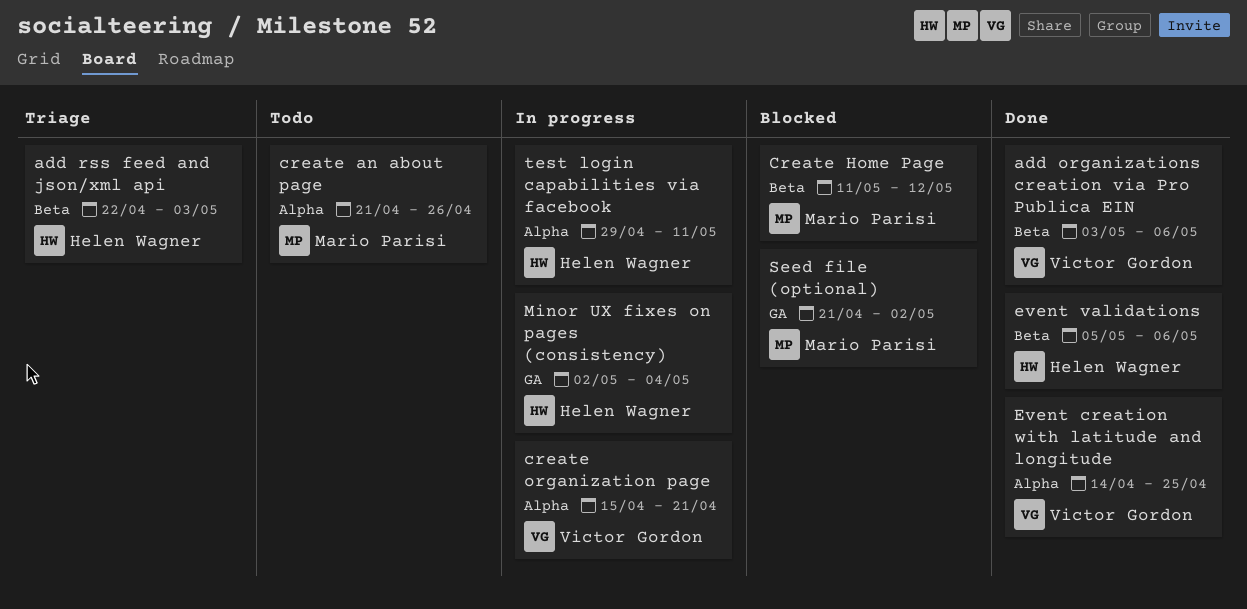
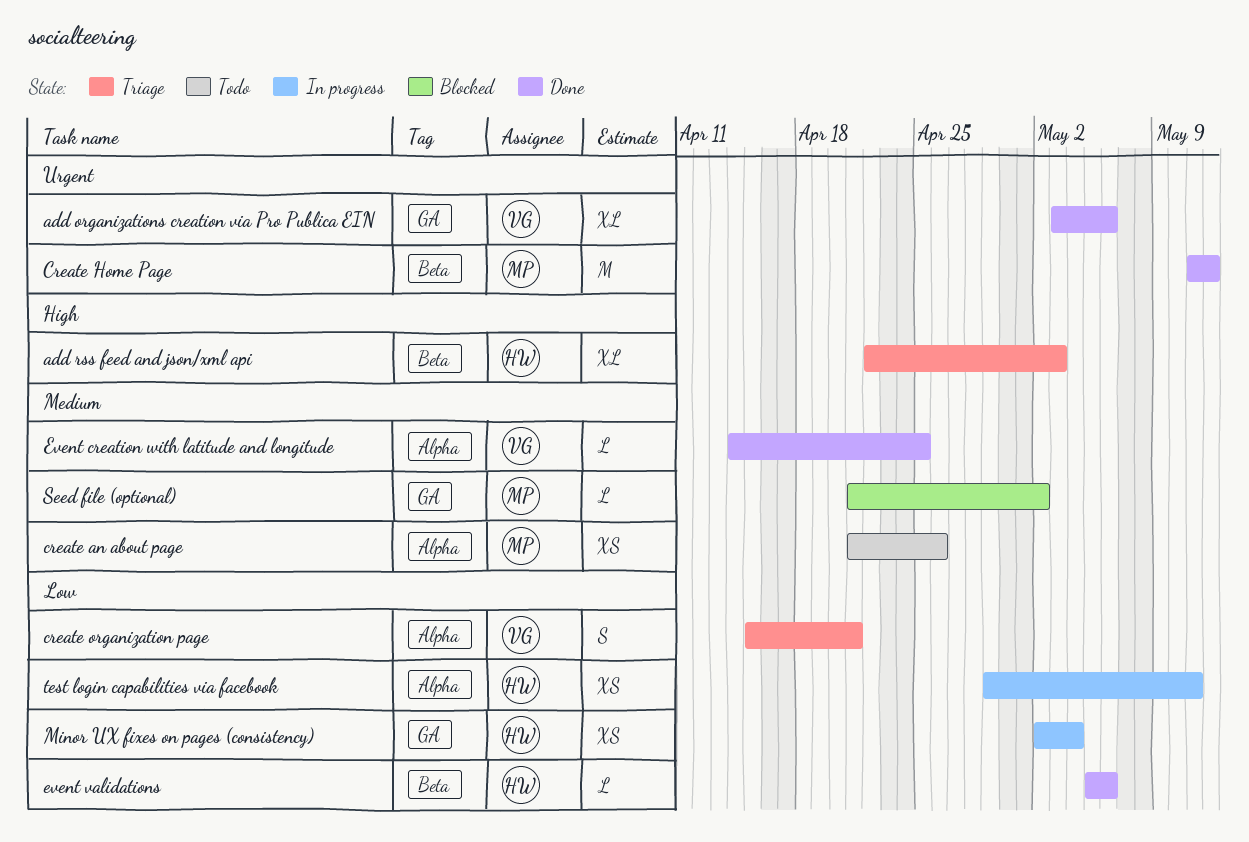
add organizations creation via Pro Publica EIN, label: Beta -> GA
Create Home Page, status: Blocked -> Done
create organization page, status: In progress -> Triage

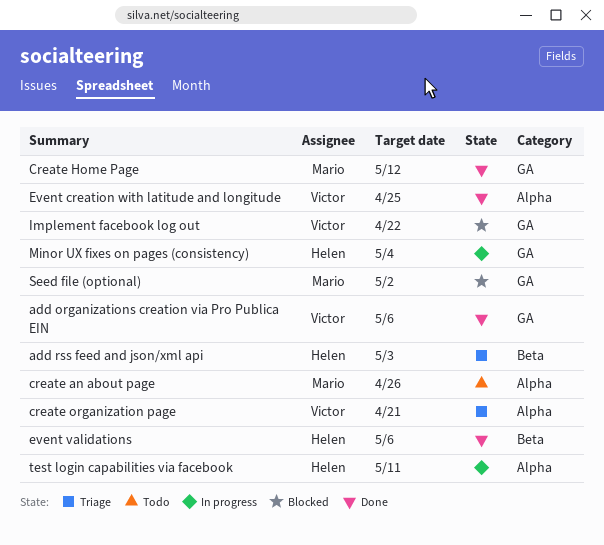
Create Home Page, label: Beta -> GA
Implement facebook log out: none -> present

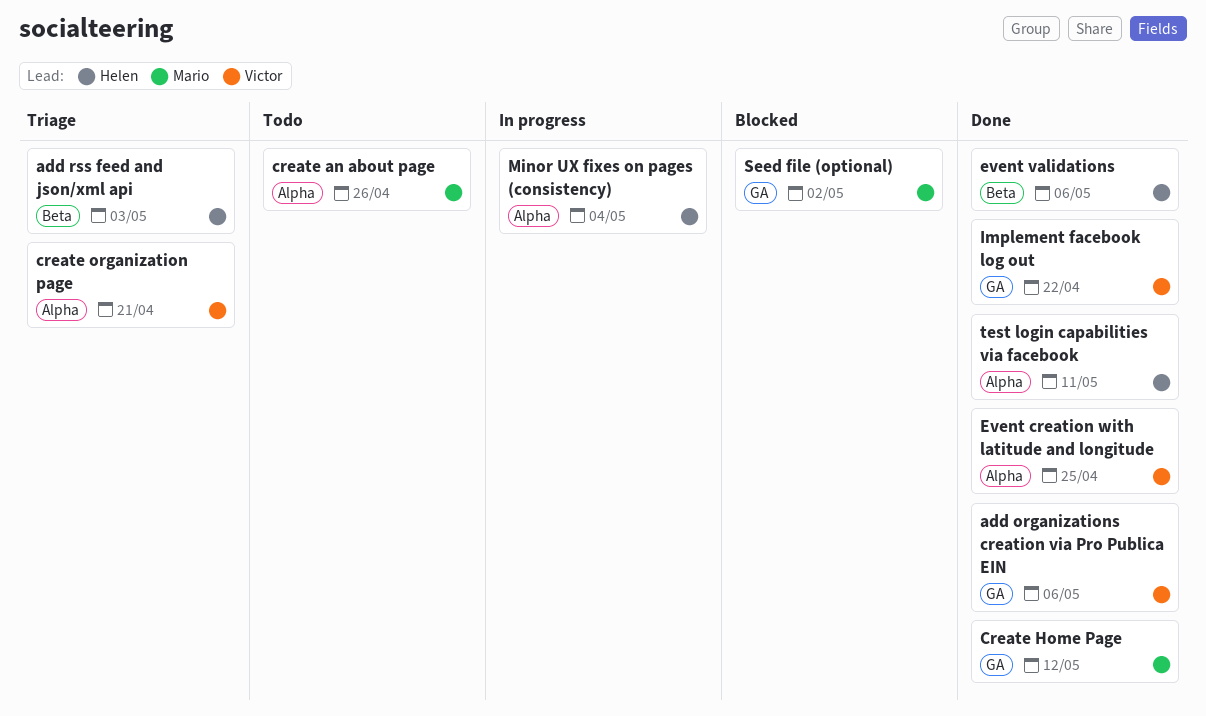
Implement facebook log out, status: Blocked -> Done
Minor UX fixes on pages (consistency), label: GA -> Alpha
test login capabilities via facebook, status: In progress -> Done

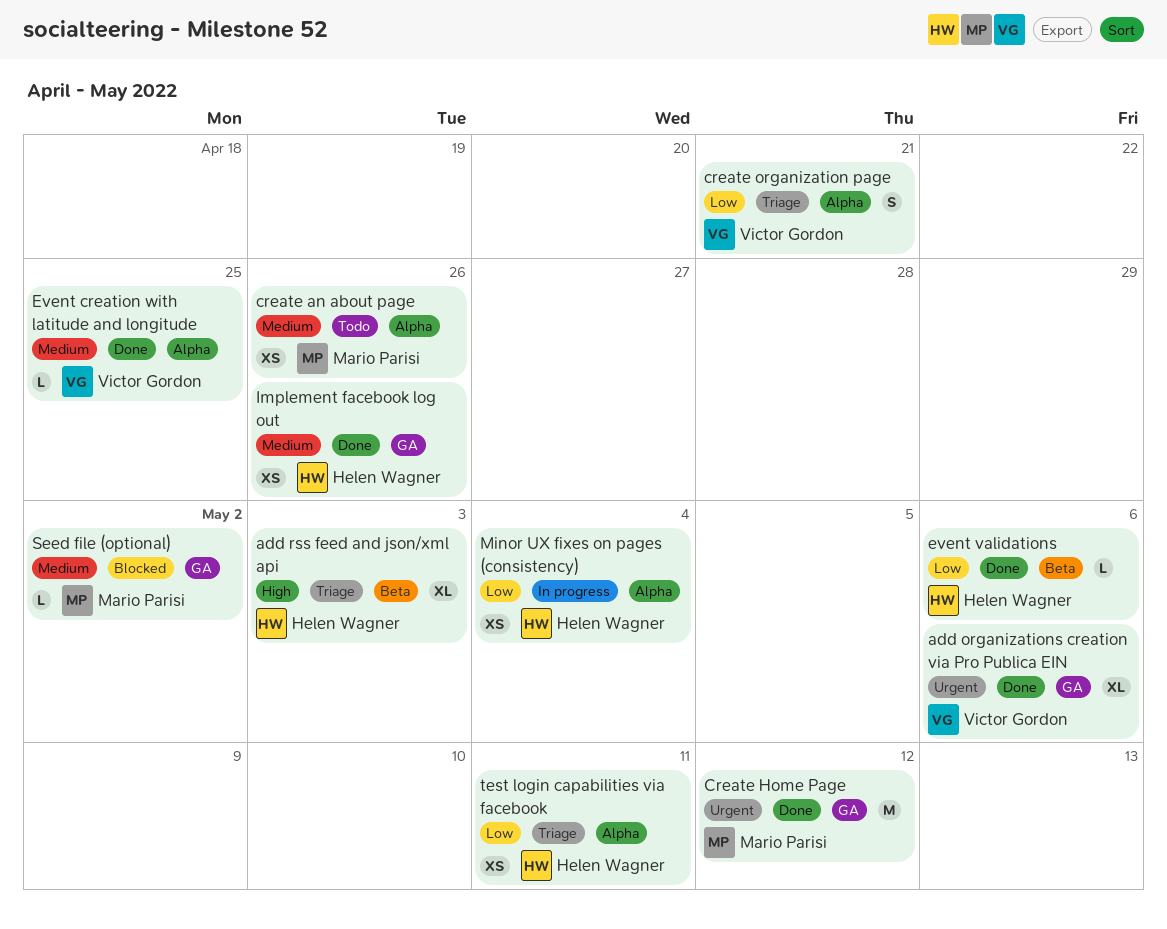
Implement facebook log out, owner: Victor Gordon -> Helen Wagner
Implement facebook log out, due: Apr 22 -> Apr 26
test login capabilities via facebook, status: Done -> Triage

